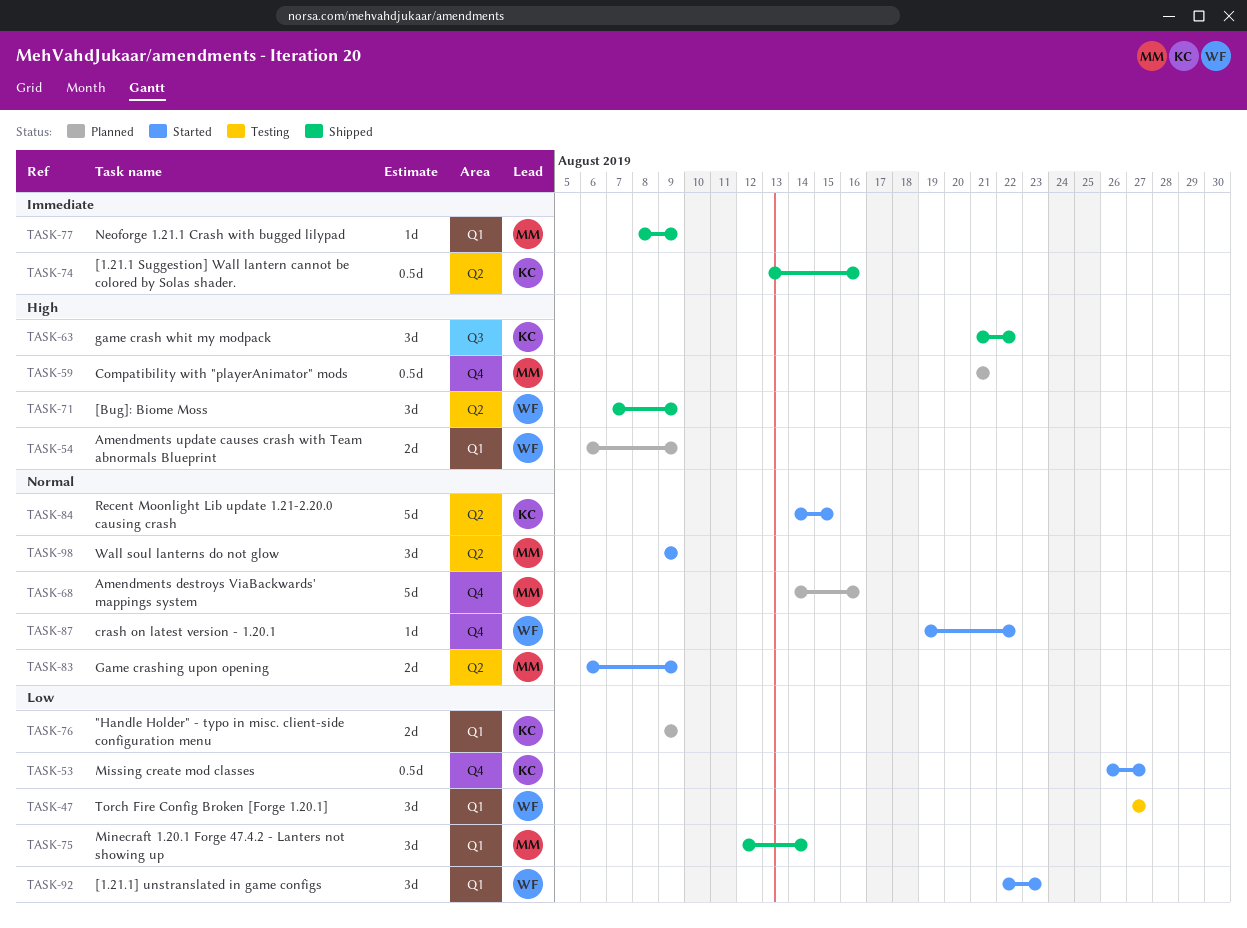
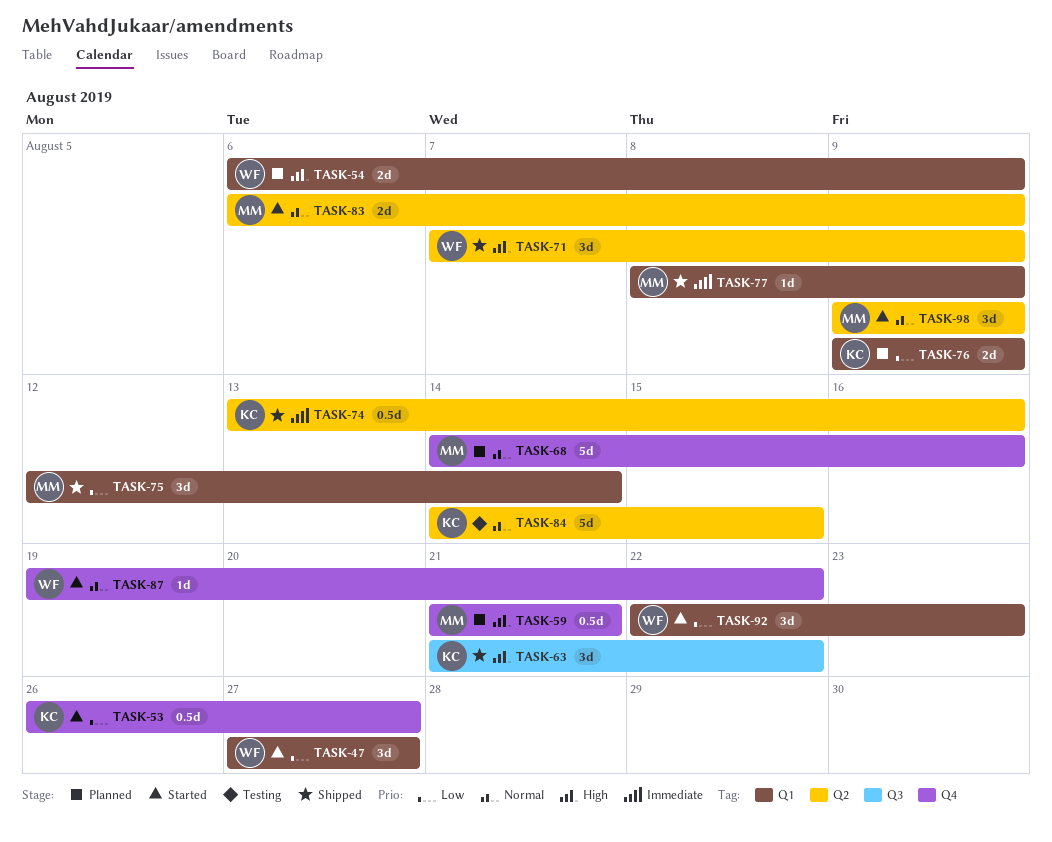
TASK-47, status: Testing -> Started
TASK-84, status: Started -> Testing

